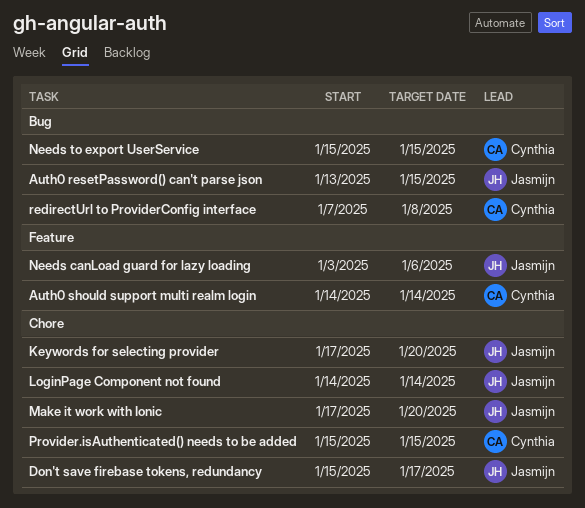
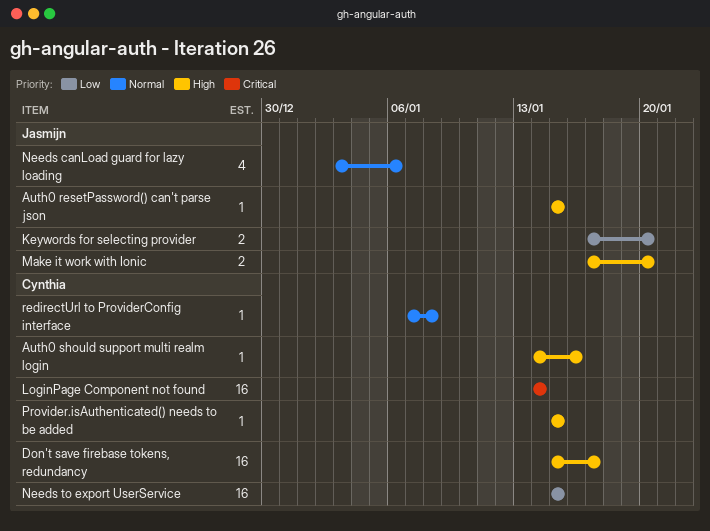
Auth0 resetPassword() can't parse json, start: Jan 13 -> Jan 15
Auth0 should support multi realm login, due: Jan 14 -> Jan 16
Don't save firebase tokens, redundancy, owner: Jasmijn -> Cynthia
LoginPage Component not found, owner: Jasmijn -> Cynthia

